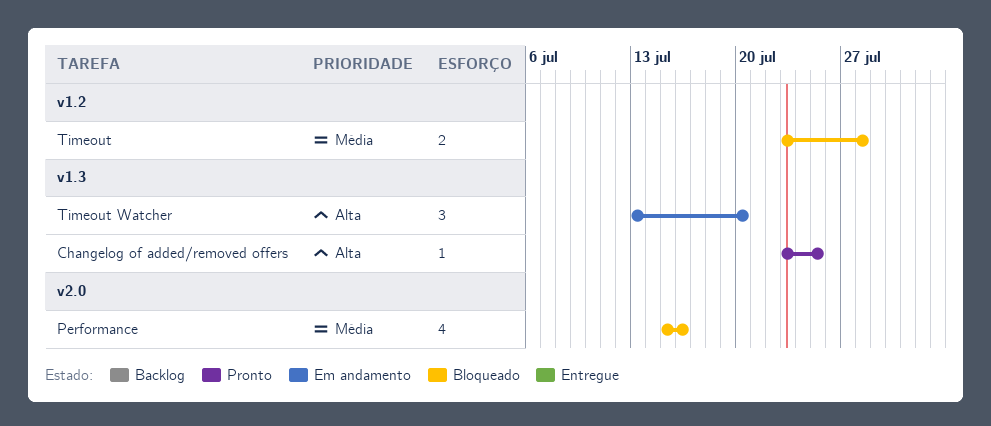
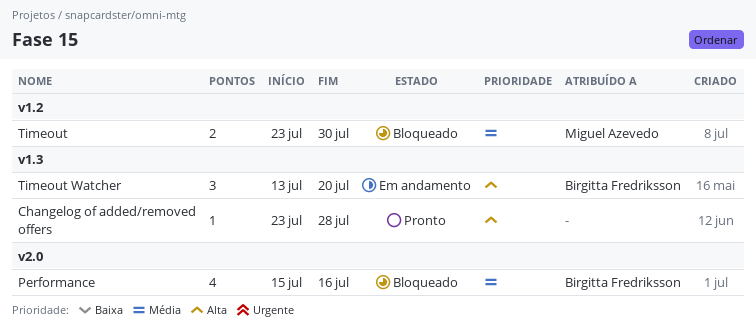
Changelog of added/removed offers, due: Jul 25 -> Jul 28
Timeout, due: Jul 28 -> Jul 30

